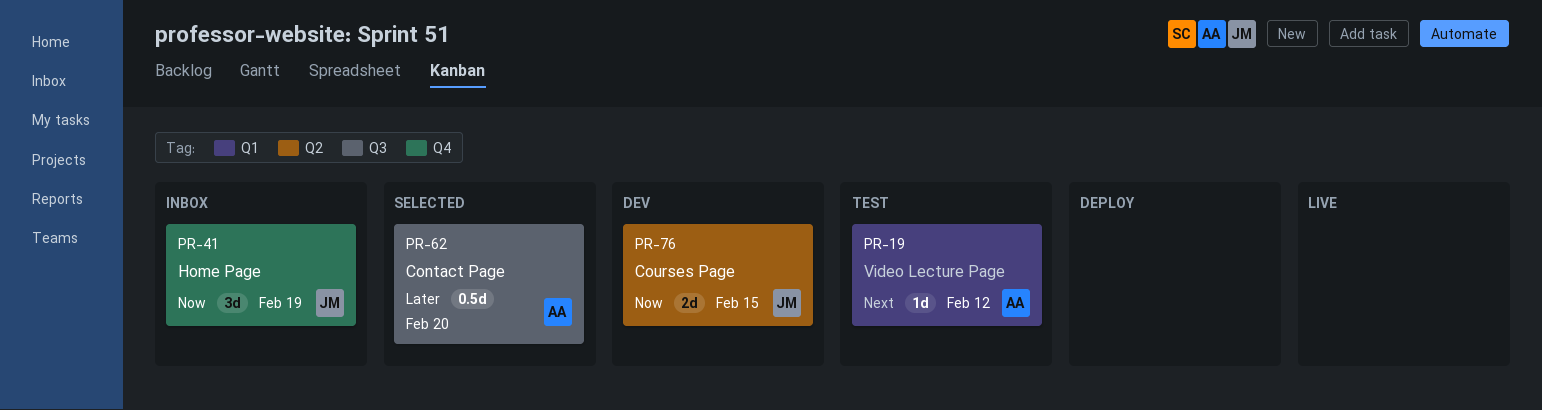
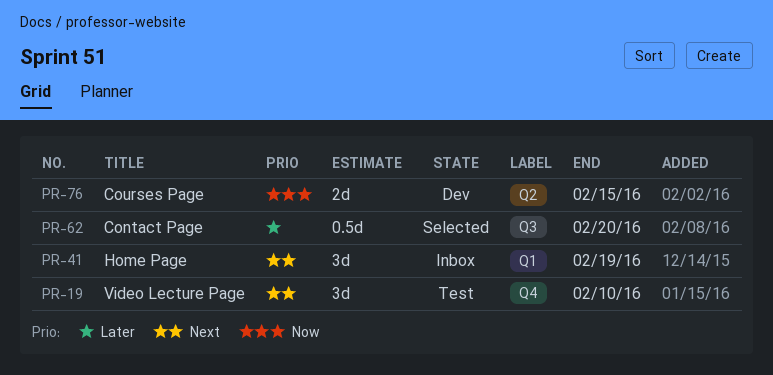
PR-19, label: Q1 -> Q4
PR-19, estimate: 1d -> 3d
PR-19, due: Feb 12 -> Feb 10
PR-41, priority: Now -> Next
PR-41, label: Q4 -> Q1

